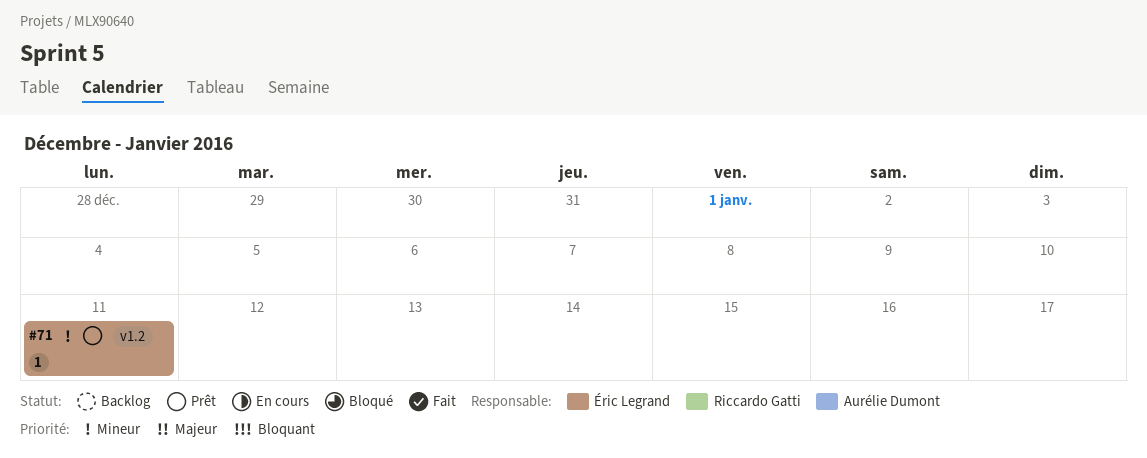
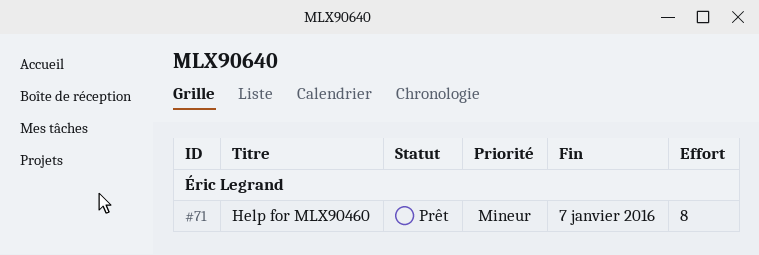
#71, estimate: 1 -> 8
#71, due: Jan 11 -> Jan 7

